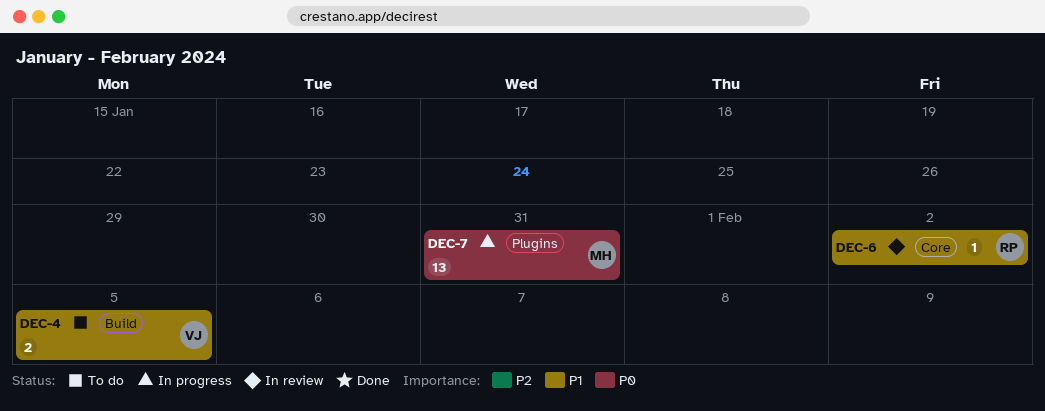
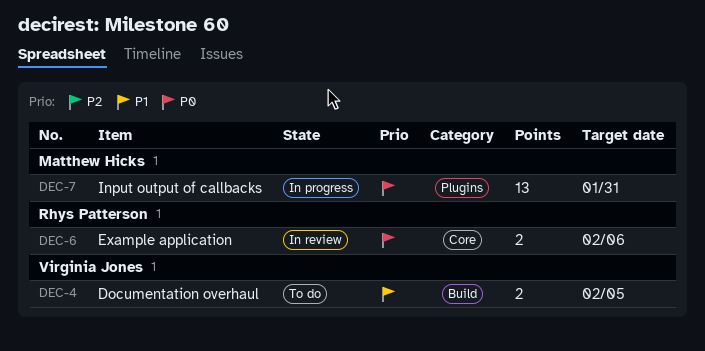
DEC-6, priority: P1 -> P0
DEC-6, estimate: 1 -> 2
DEC-6, due: Feb 2 -> Feb 6

